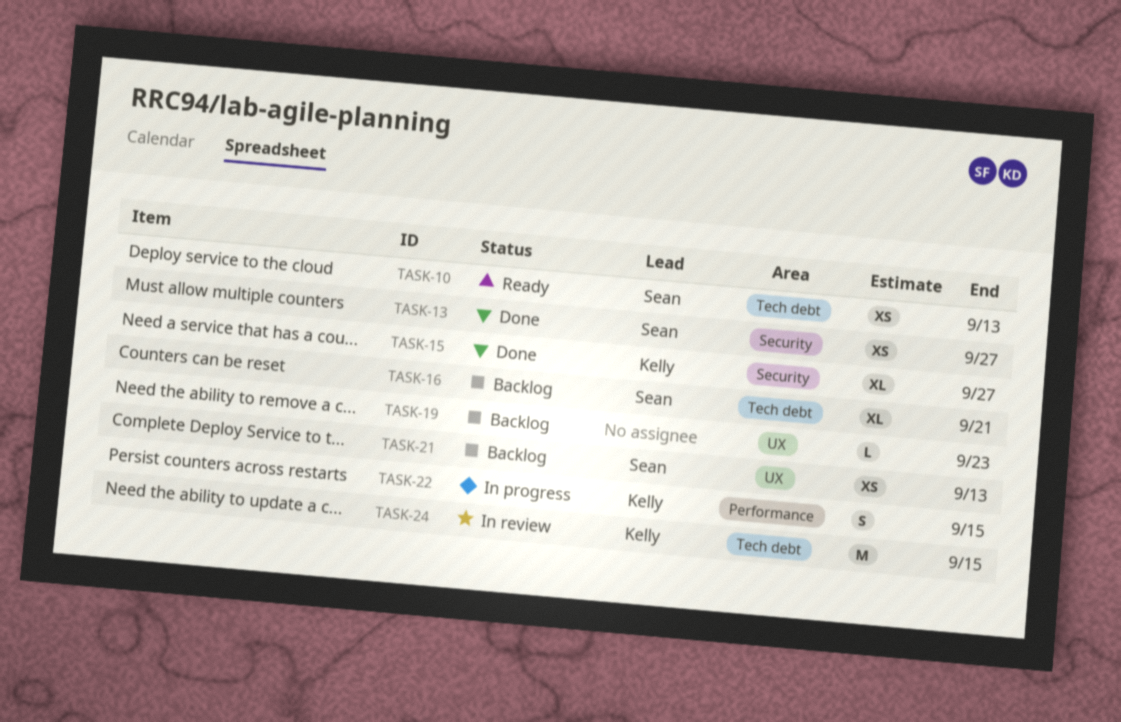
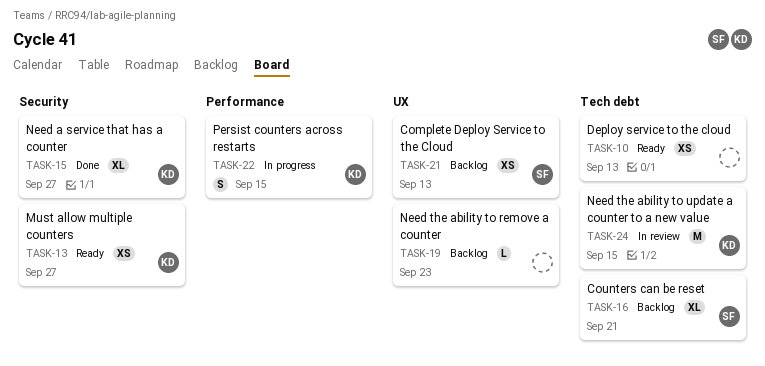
TASK-10, owner: Sean -> none
TASK-13, status: Done -> Ready
TASK-13, owner: Sean -> Kelly

